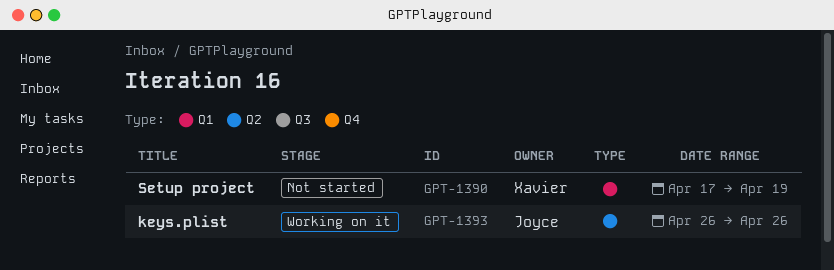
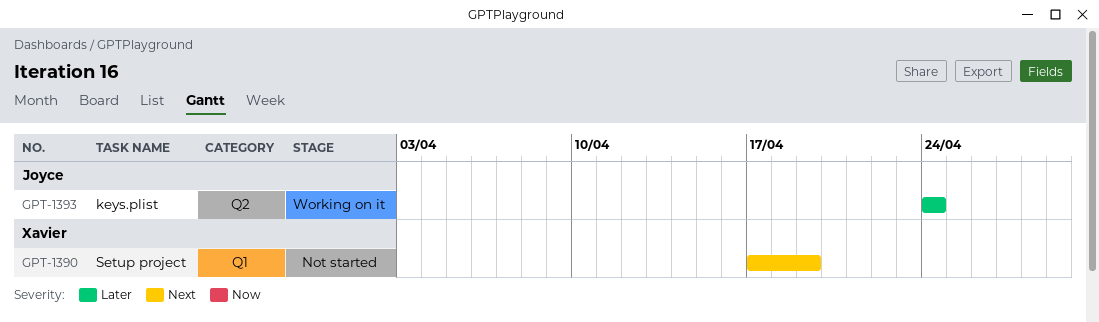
GPT-1393, start: Apr 26 -> Apr 24
GPT-1393, due: Apr 26 -> Apr 24

